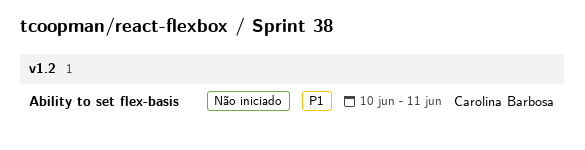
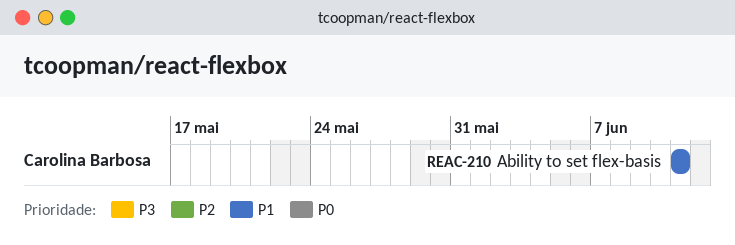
Ability to set flex-basis, start: Jun 10 -> Jun 11

